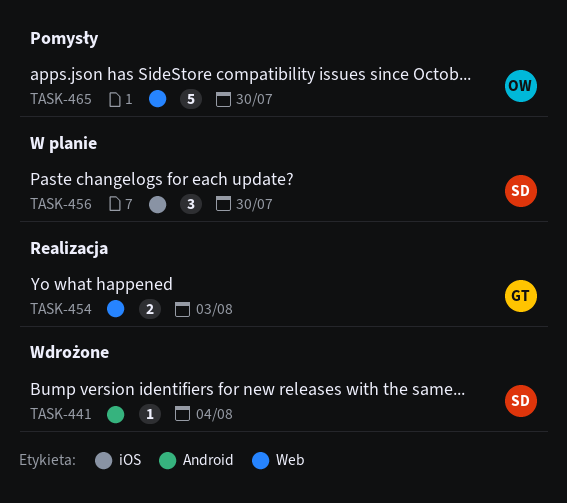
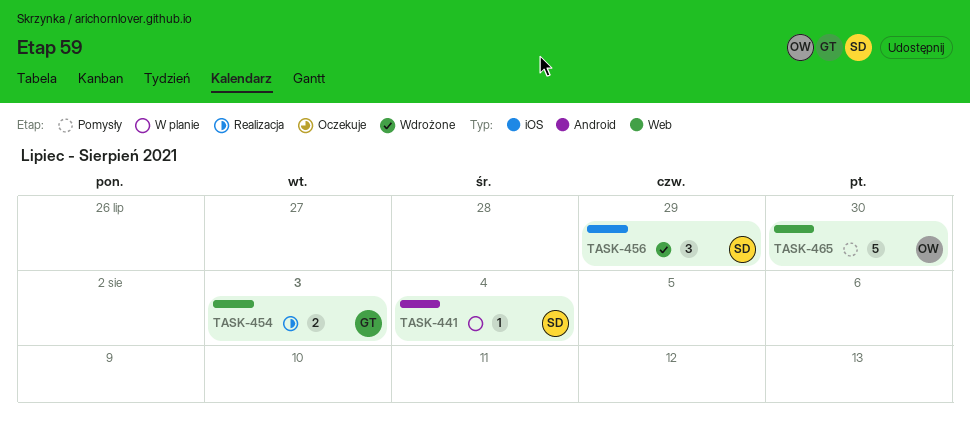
TASK-441, status: Wdrożone -> W planie
TASK-456, status: W planie -> Wdrożone
TASK-456, due: Jul 30 -> Jul 29

